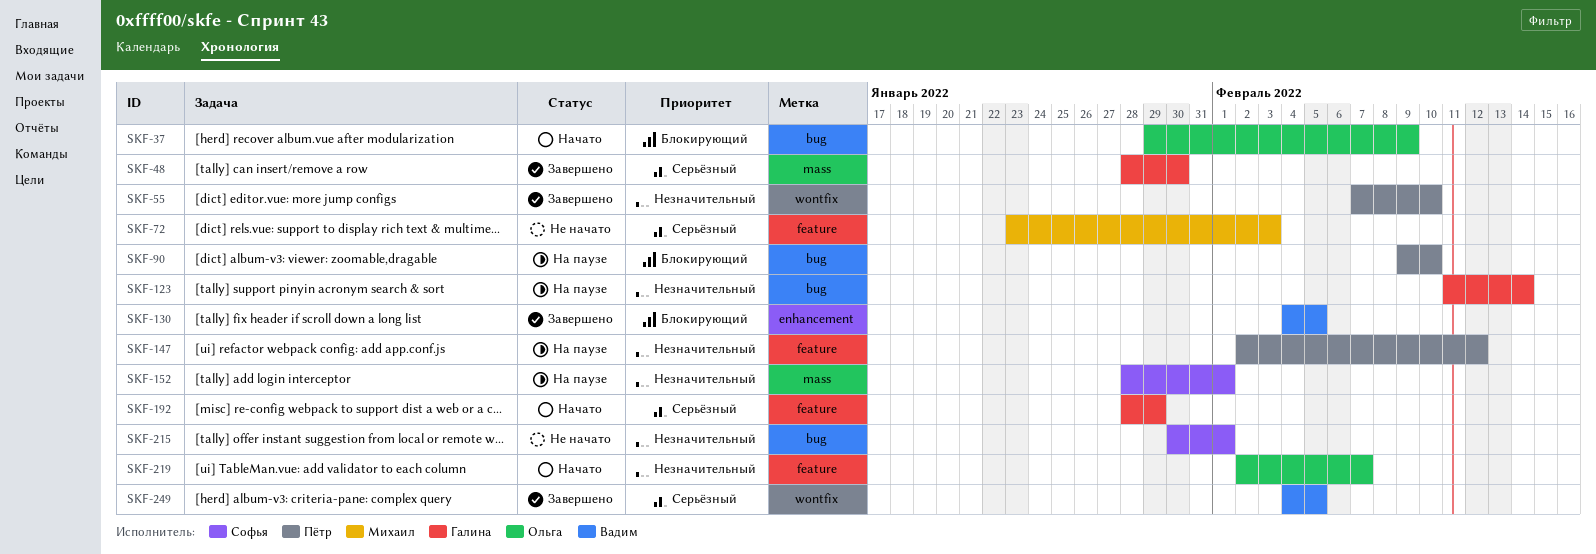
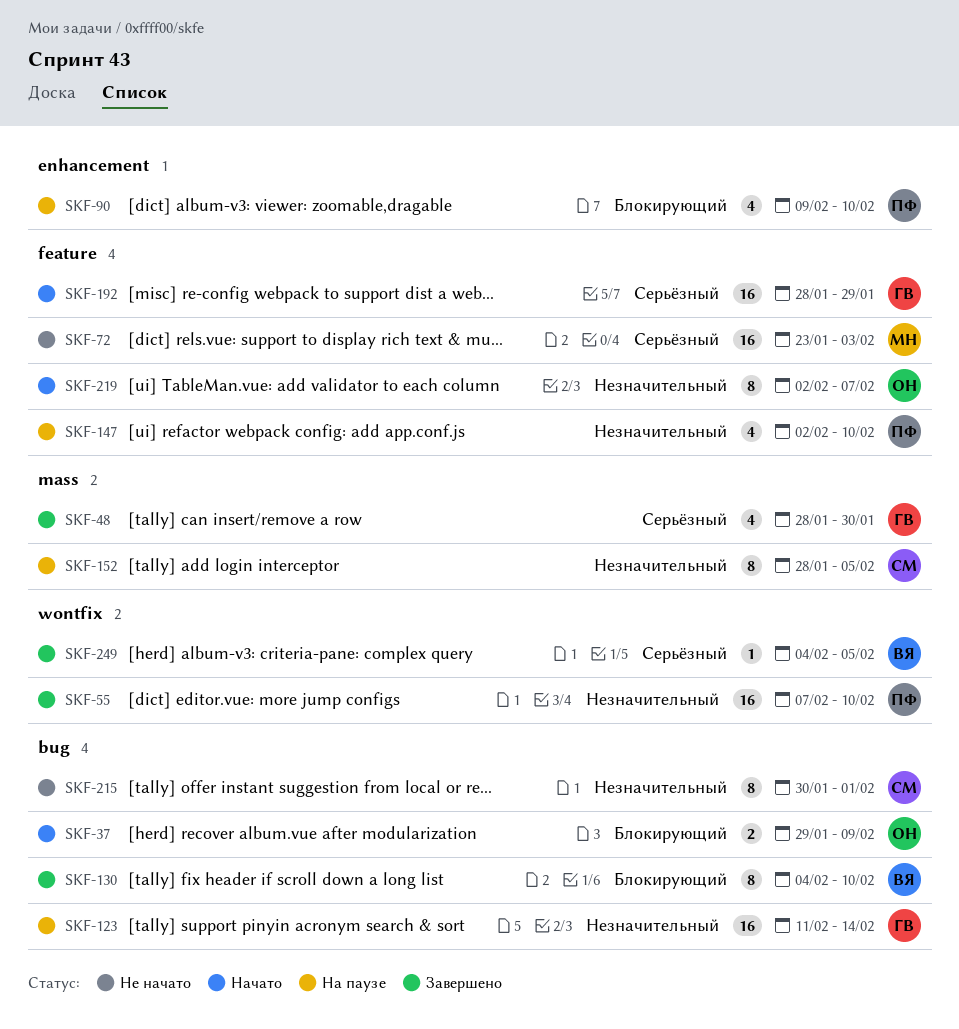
SKF-90, label: bug -> enhancement
SKF-130, label: enhancement -> bug
SKF-130, due: Feb 5 -> Feb 10
SKF-147, due: Feb 12 -> Feb 10
SKF-152, due: Feb 1 -> Feb 5

